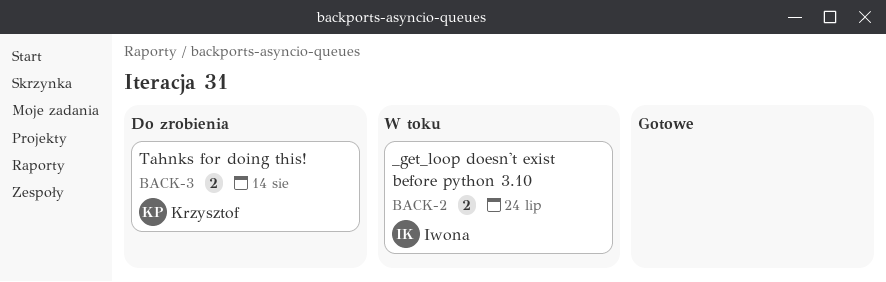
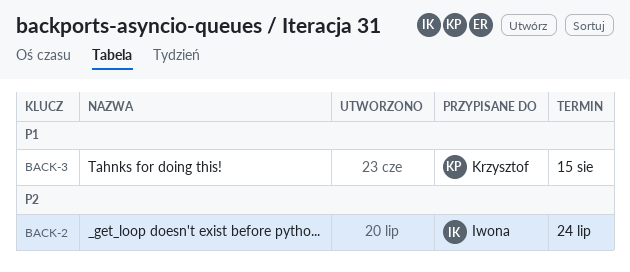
BACK-3, due: Aug 14 -> Aug 15

